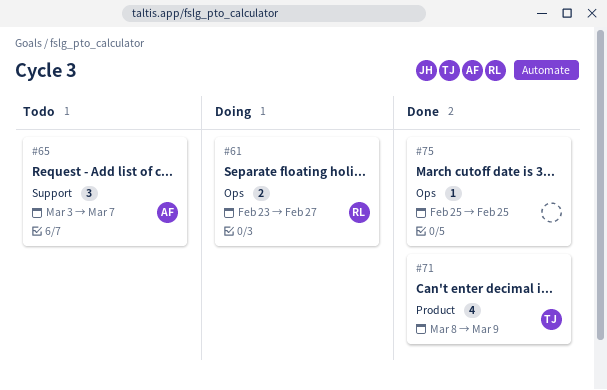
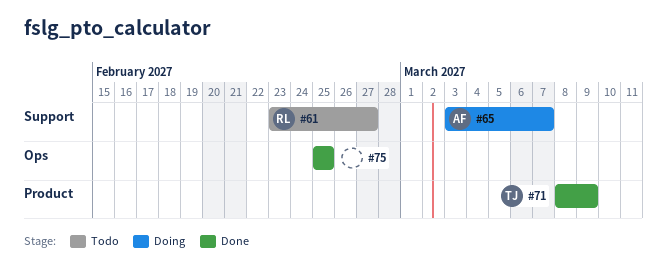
#61, status: Doing -> Todo
#61, label: Ops -> Support
#65, status: Todo -> Doing

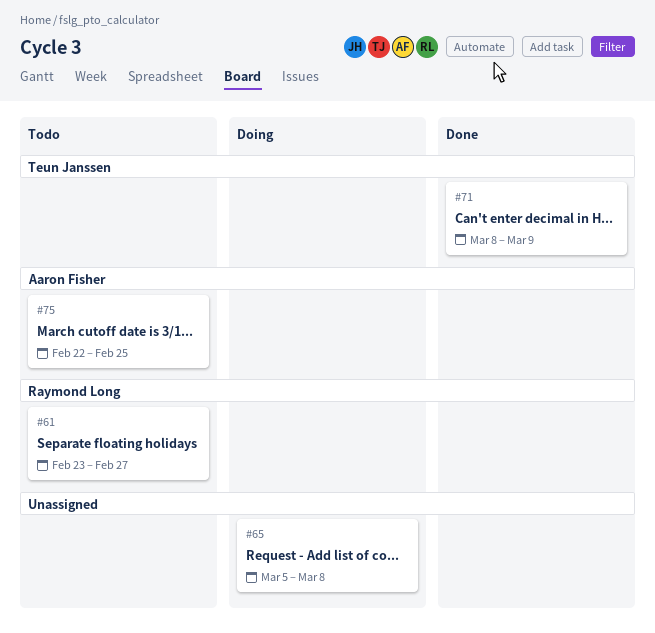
#65, owner: Aaron Fisher -> none
#65, start: Mar 3 -> Mar 5
#65, due: Mar 7 -> Mar 8
#75, status: Done -> Todo
#75, owner: none -> Aaron Fisher
#75, start: Feb 25 -> Feb 22

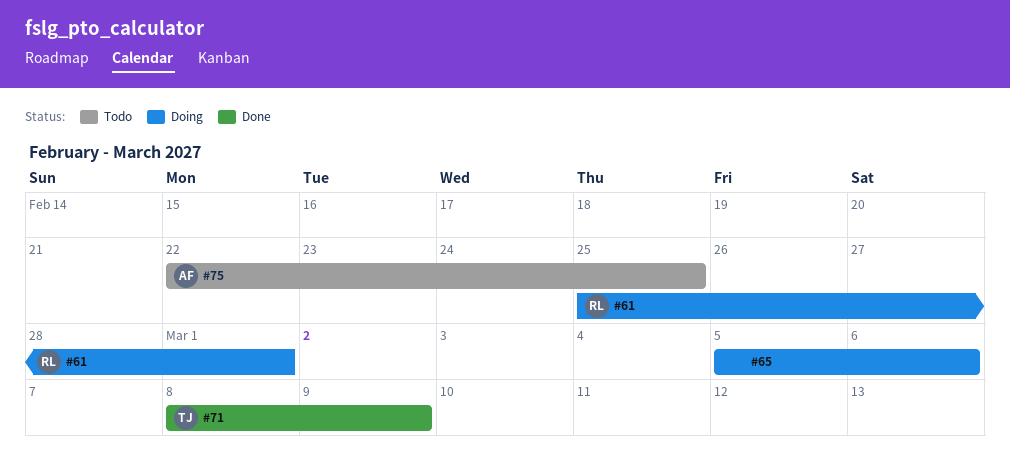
#61, status: Todo -> Doing
#61, start: Feb 23 -> Feb 25
#61, due: Feb 27 -> Mar 1
#65, due: Mar 8 -> Mar 6

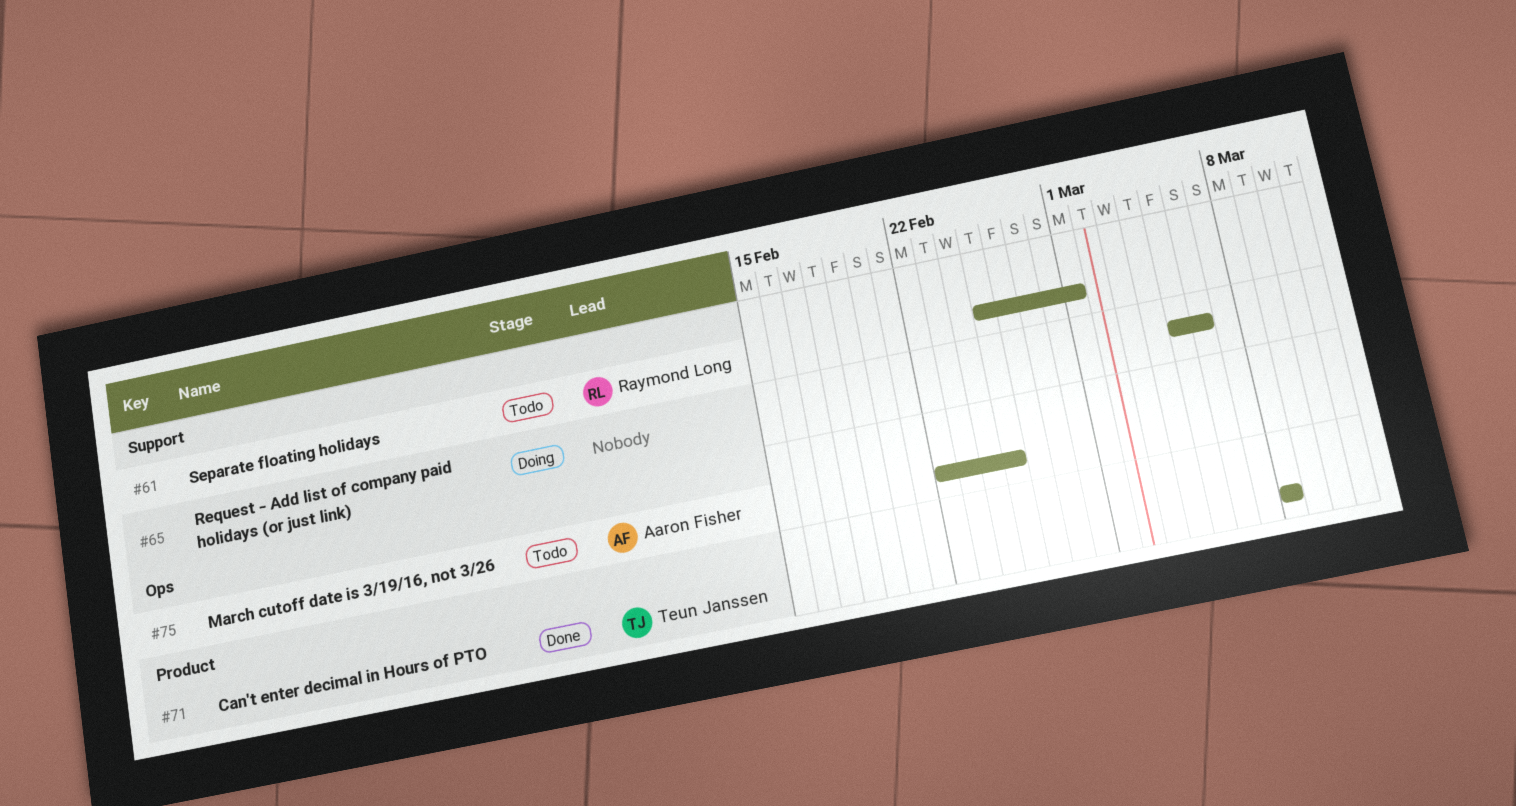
#61, status: Doing -> Todo
#71, due: Mar 9 -> Mar 8

